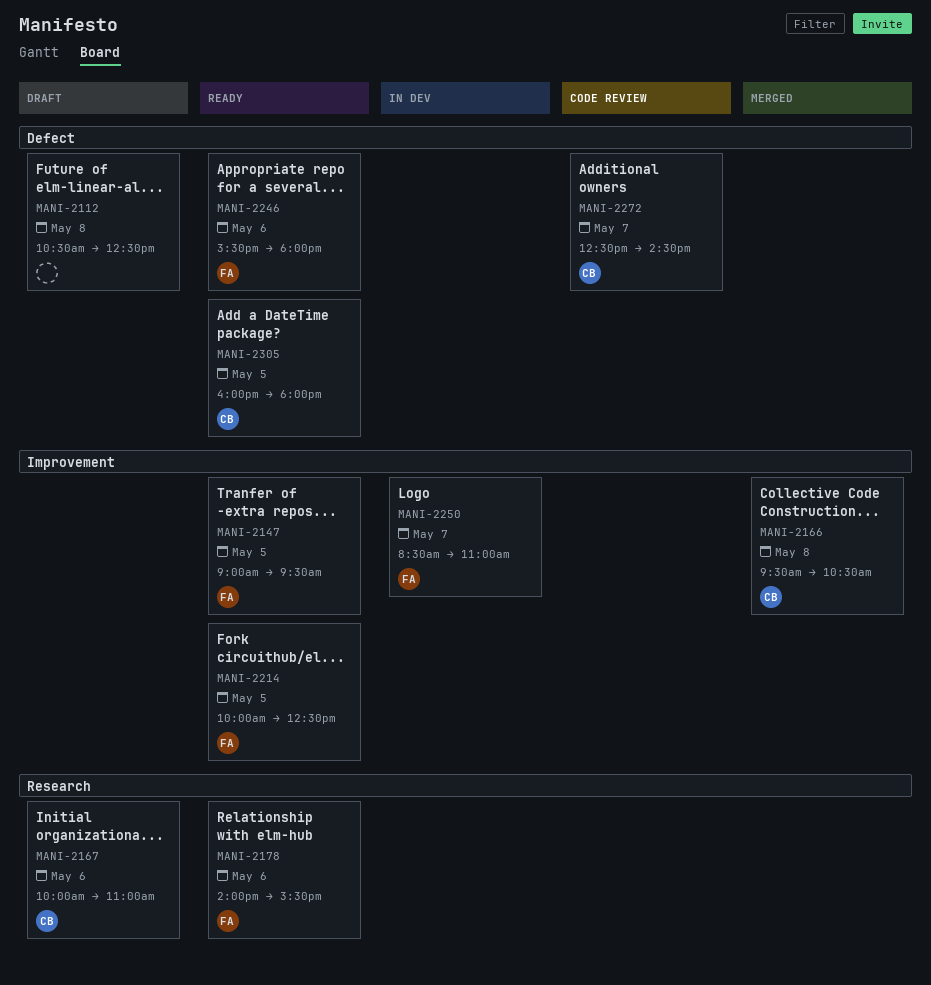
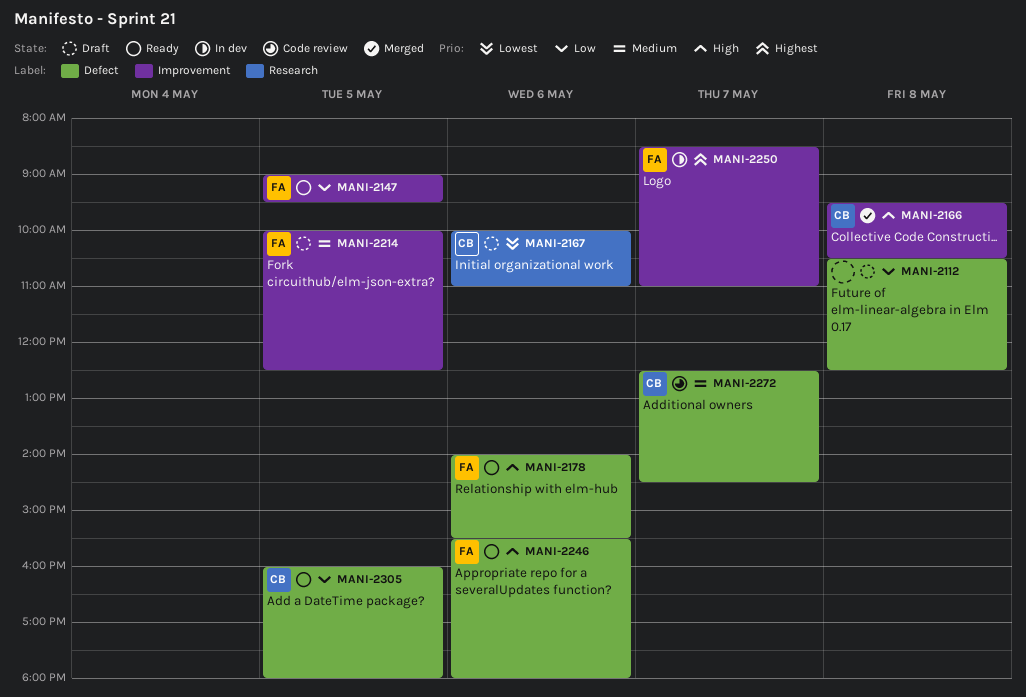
MANI-2178, label: Research -> Defect
MANI-2214, status: Ready -> Draft

